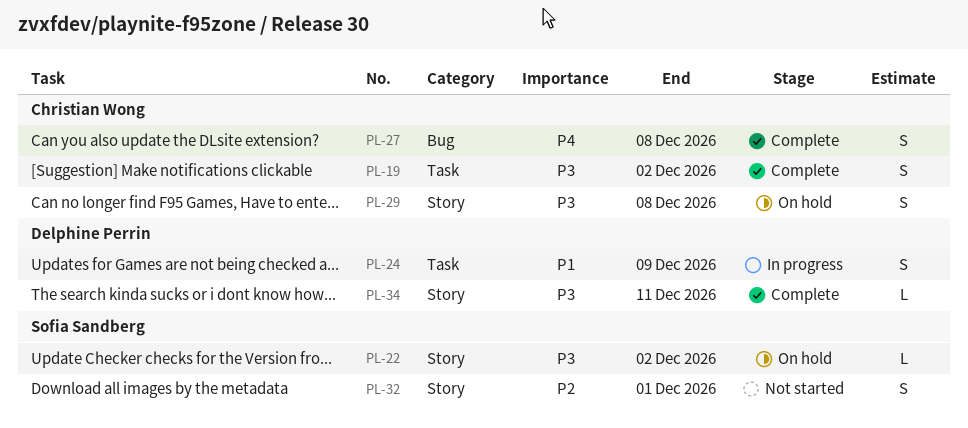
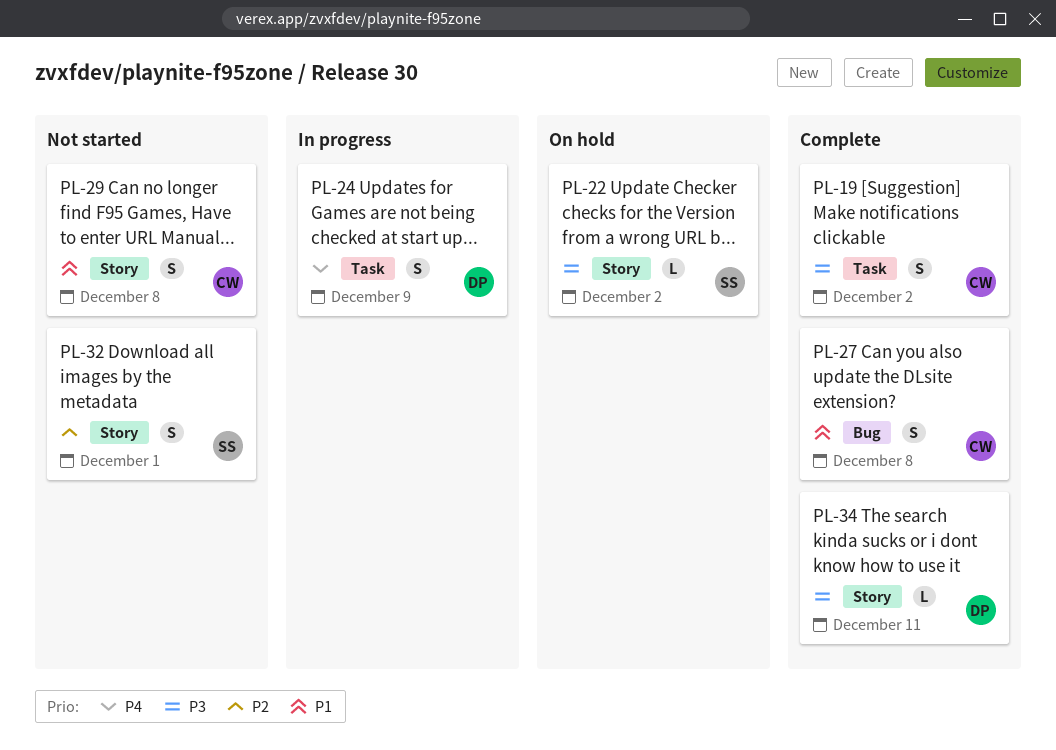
PL-24, priority: P1 -> P4
PL-27, priority: P4 -> P1
PL-29, status: On hold -> Not started
PL-29, priority: P3 -> P1

